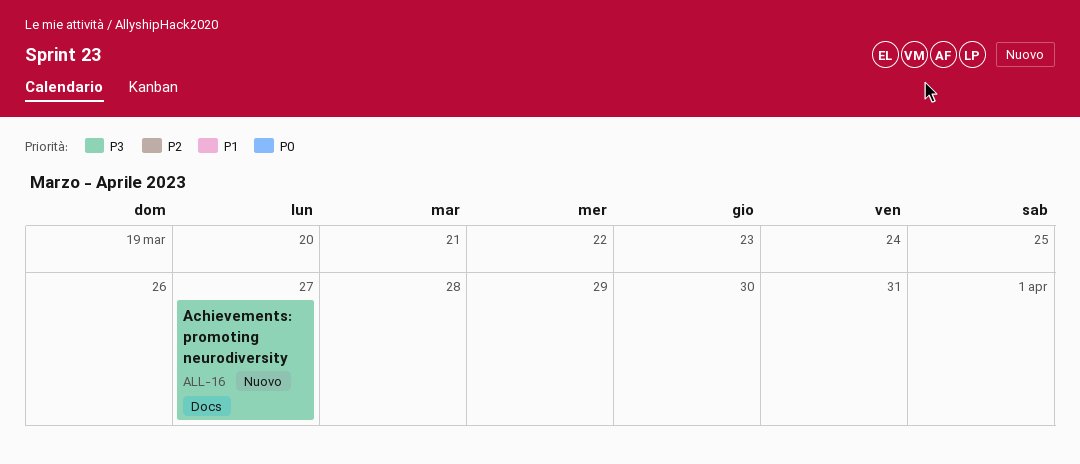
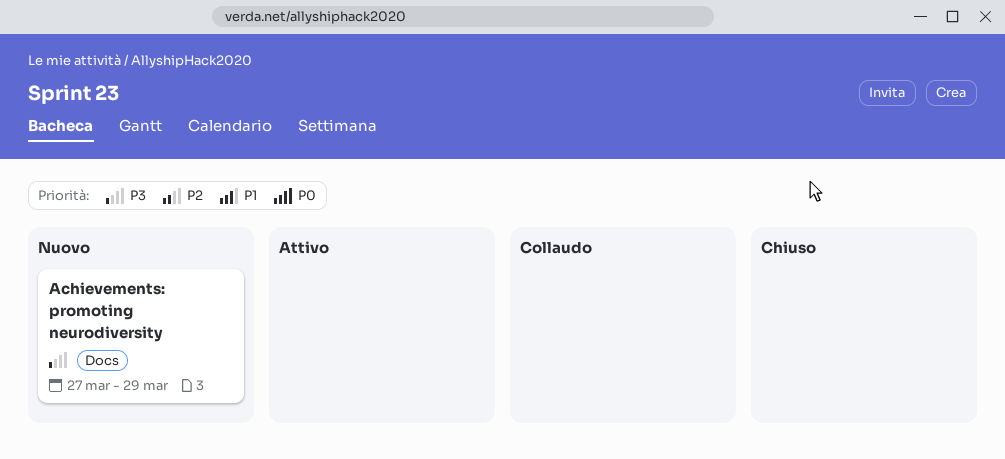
Achievements: promoting neurodiversity, due: Mar 27 -> Mar 29

